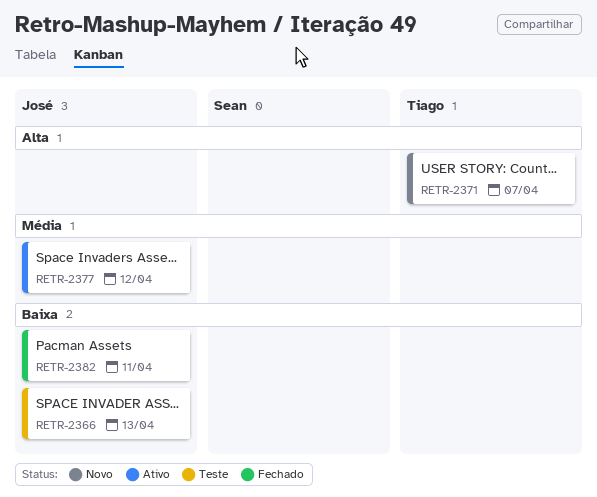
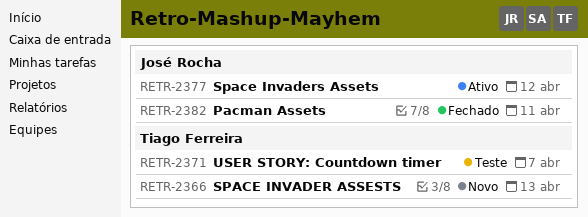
RETR-2366, status: Teste -> Novo
RETR-2366, owner: José Rocha -> Tiago Ferreira
RETR-2371, status: Novo -> Teste

